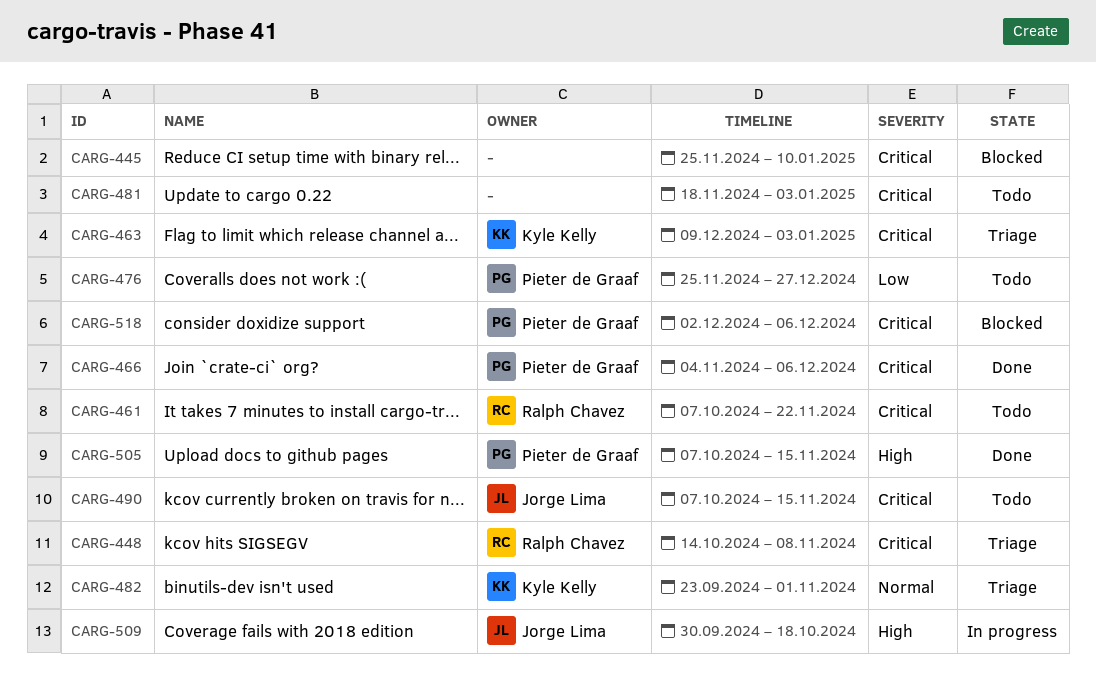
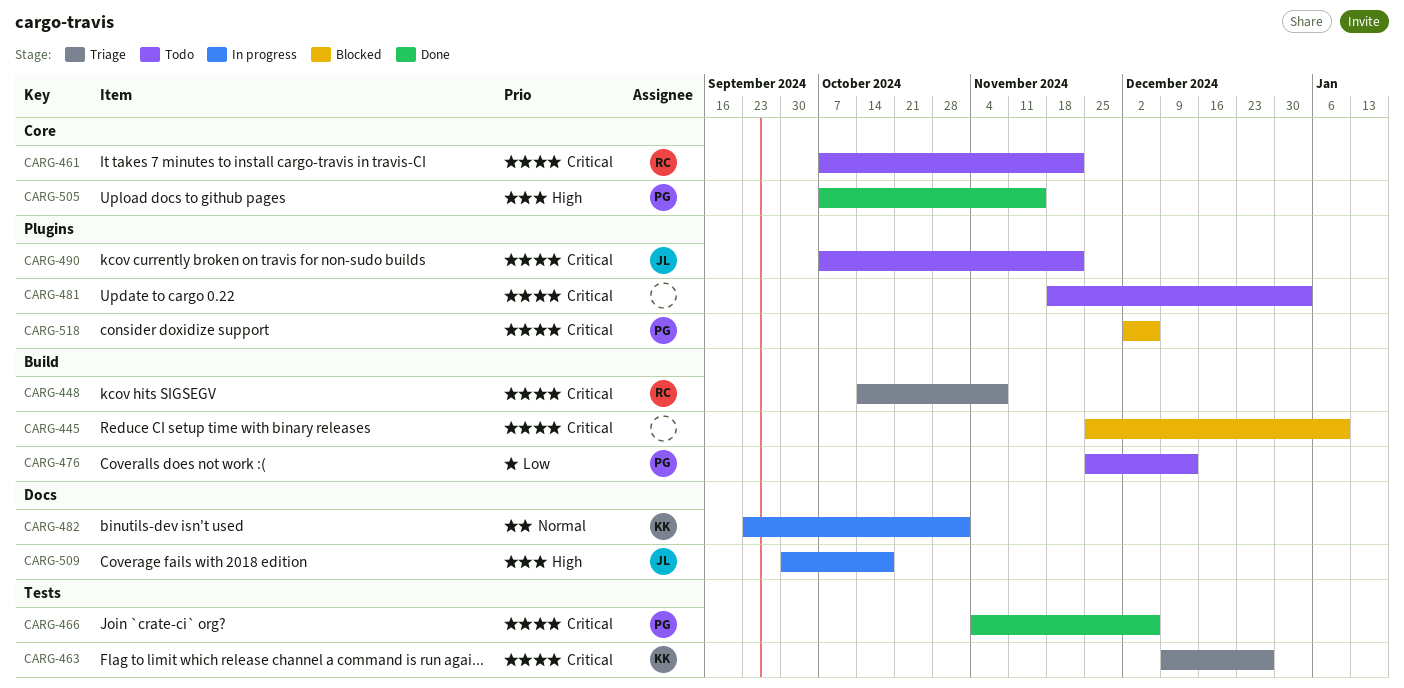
CARG-463, due: Jan 3 -> Dec 27
CARG-476, due: Dec 27 -> Dec 13
CARG-482, status: Triage -> In progress
CARG-490, due: Nov 15 -> Nov 22

